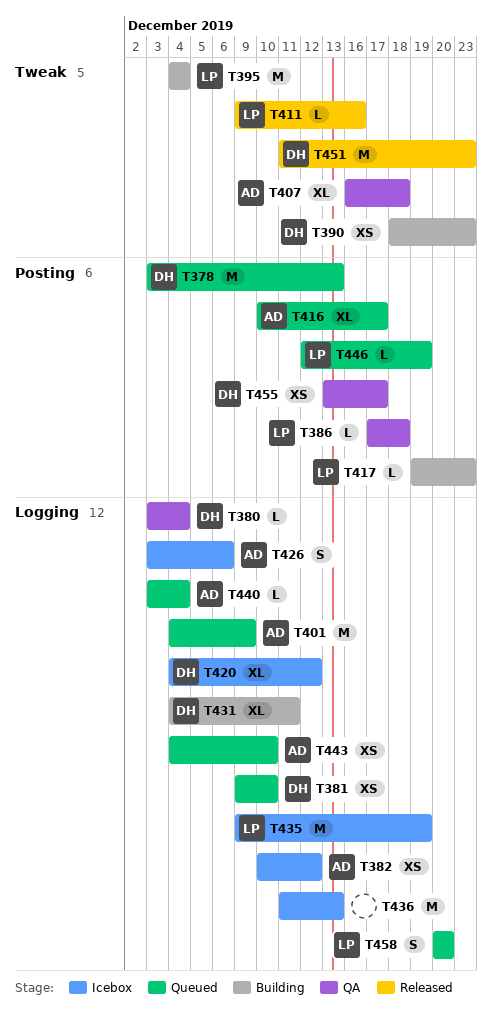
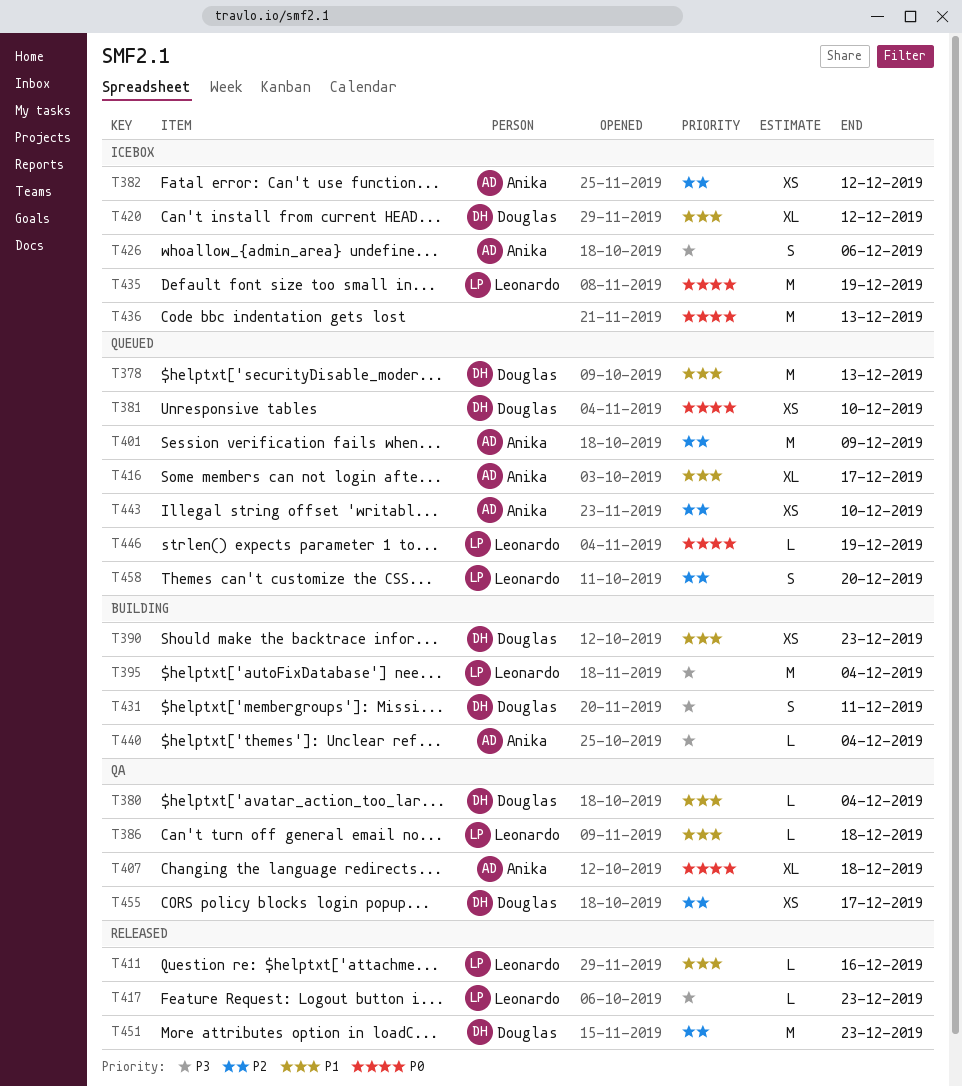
T417, status: Building -> Released
T431, estimate: XL -> S
T440, status: Queued -> Building

